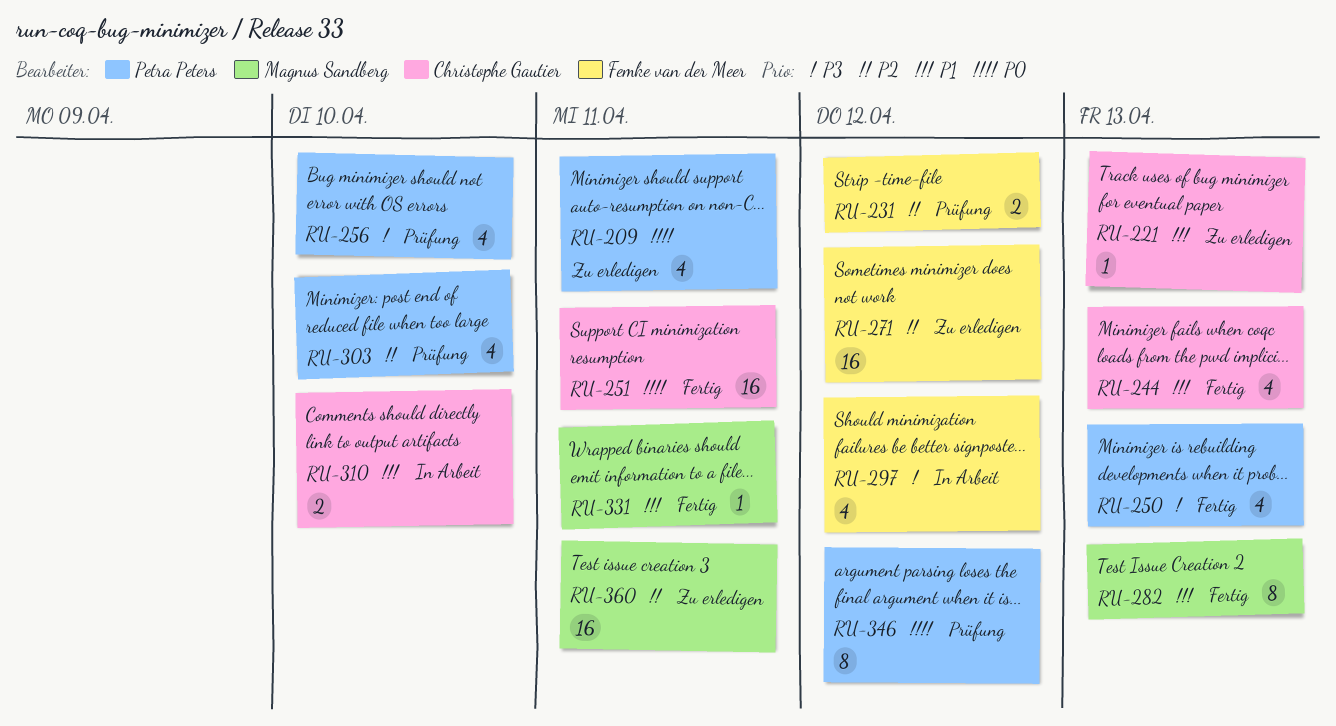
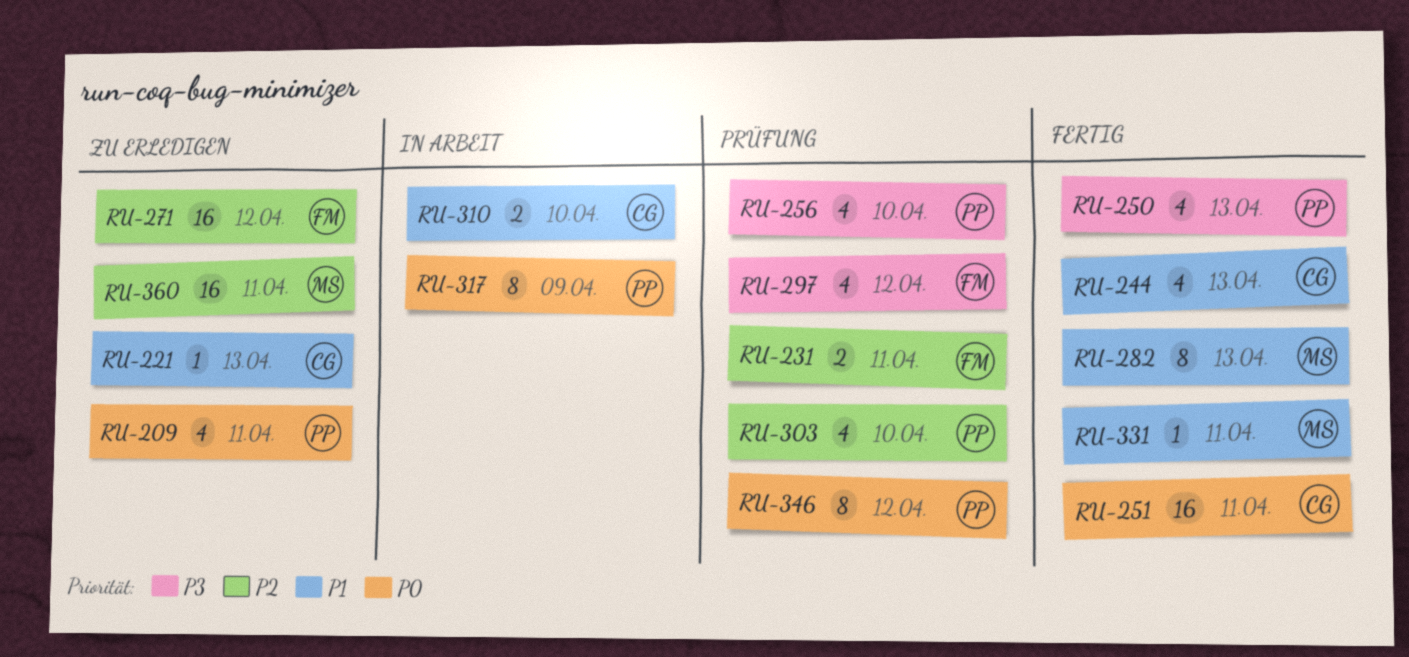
RU-231, due: Apr 12 -> Apr 11
RU-297, status: In Arbeit -> Prüfung
RU-317: none -> present

